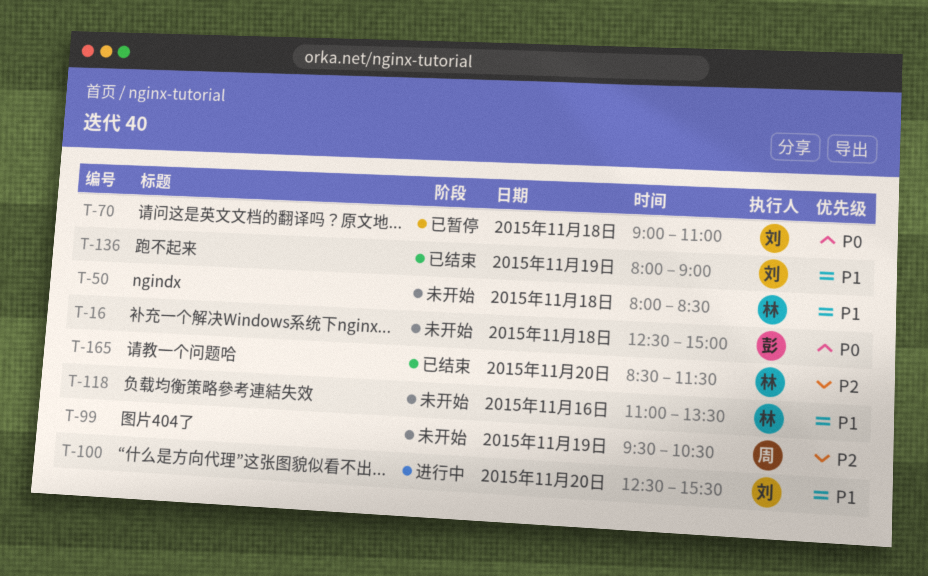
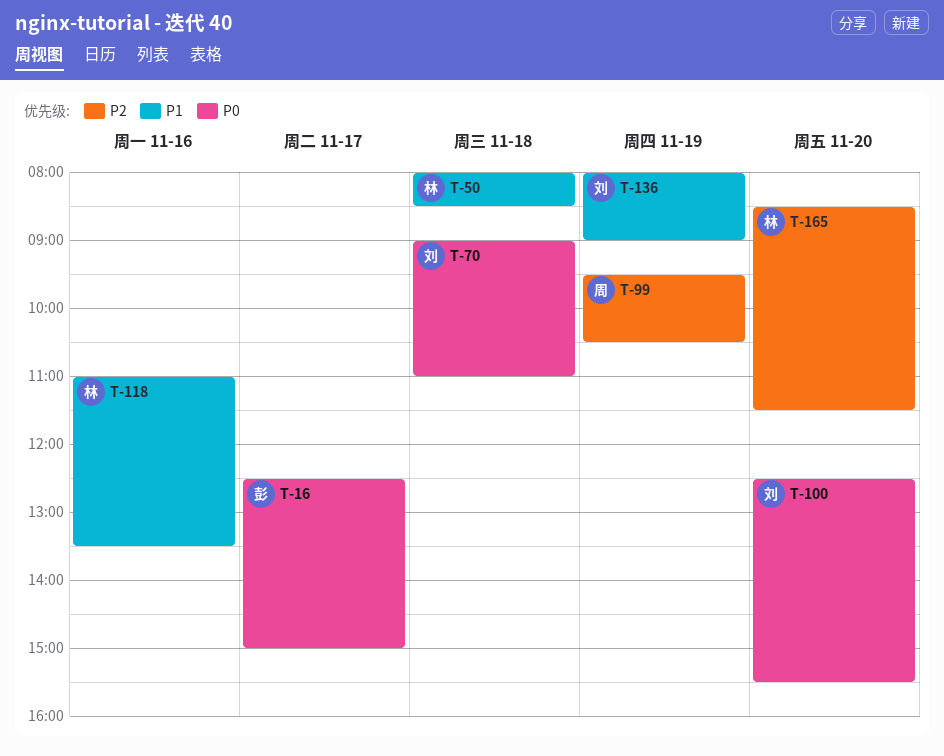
T-16, day: Nov 18 -> Nov 17
T-100, priority: P1 -> P0

